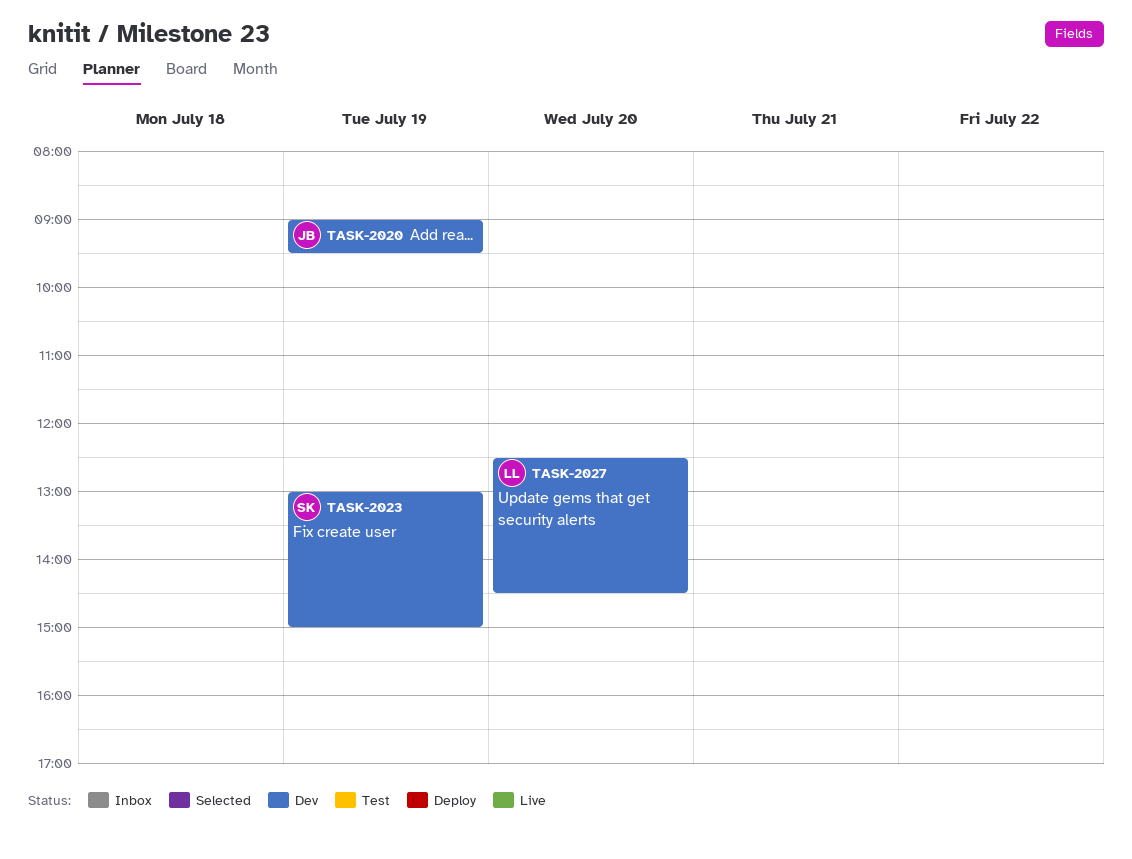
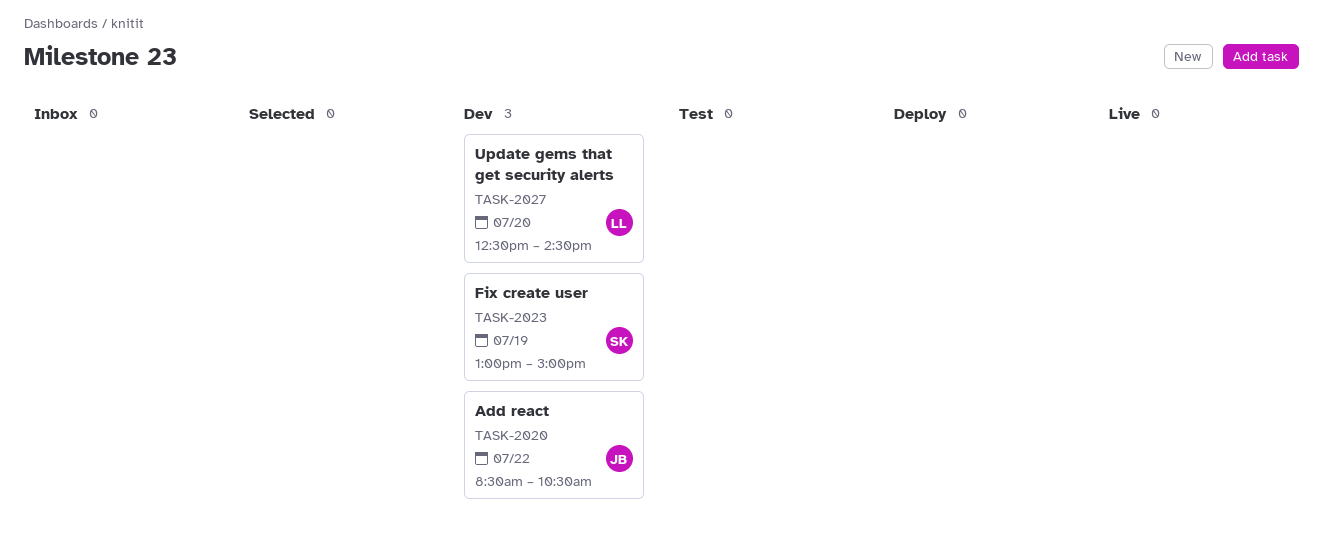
TASK-2020, day: Jul 19 -> Jul 22
TASK-2020, begins: 09:00 -> 08:30
TASK-2020, ends: 09:30 -> 10:30

